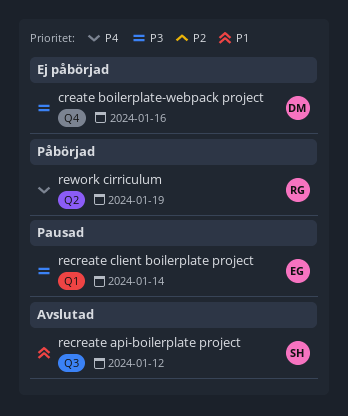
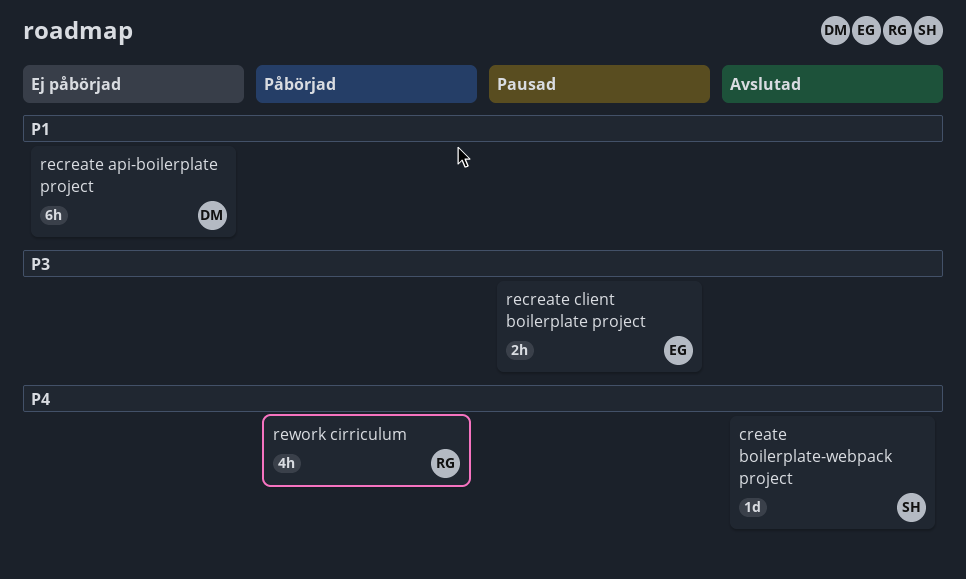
create boilerplate-webpack project, status: Ej påbörjad -> Avslutad
create boilerplate-webpack project, owner: DM -> SH
create boilerplate-webpack project, priority: P3 -> P4
recreate api-boilerplate project, status: Avslutad -> Ej påbörjad
recreate api-boilerplate project, owner: SH -> DM

